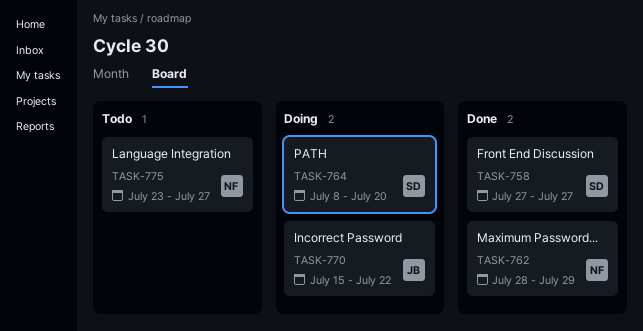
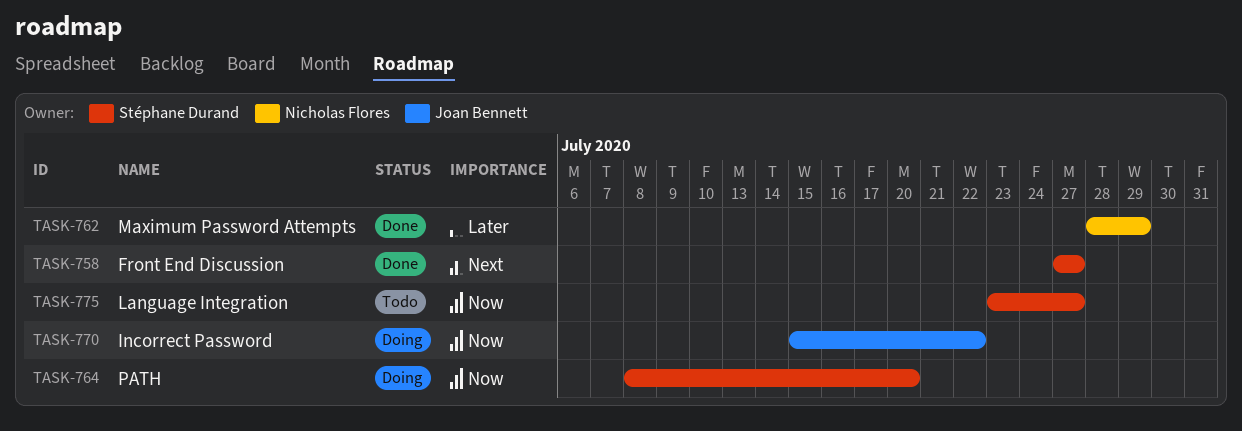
TASK-775, owner: Nicholas Flores -> Stéphane Durand

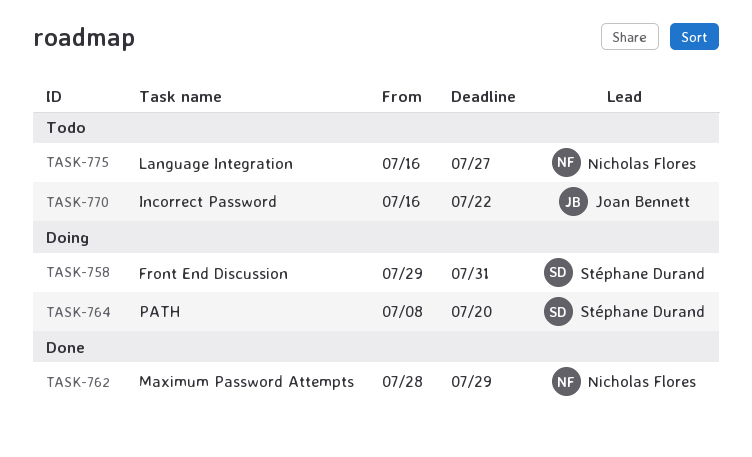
TASK-758, status: Done -> Doing
TASK-758, start: Jul 27 -> Jul 29
TASK-758, due: Jul 27 -> Jul 31
TASK-770, status: Doing -> Todo
TASK-770, start: Jul 15 -> Jul 16
TASK-775, owner: Stéphane Durand -> Nicholas Flores
TASK-775, start: Jul 23 -> Jul 16

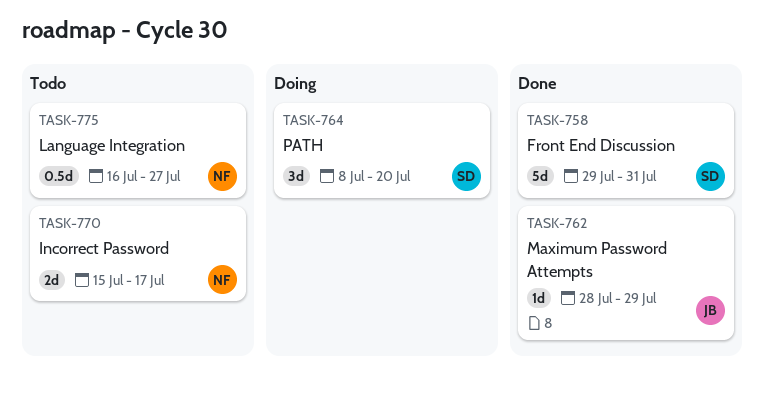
TASK-758, status: Doing -> Done
TASK-762, owner: Nicholas Flores -> Joan Bennett
TASK-770, owner: Joan Bennett -> Nicholas Flores
TASK-770, start: Jul 16 -> Jul 15
TASK-770, due: Jul 22 -> Jul 17

